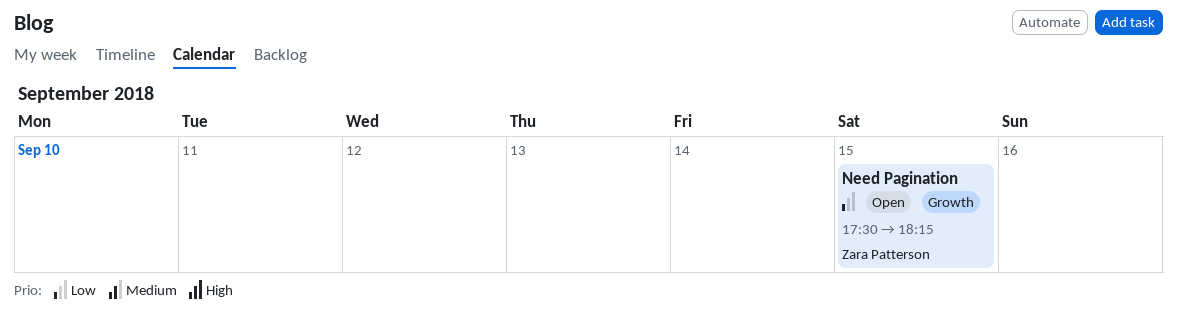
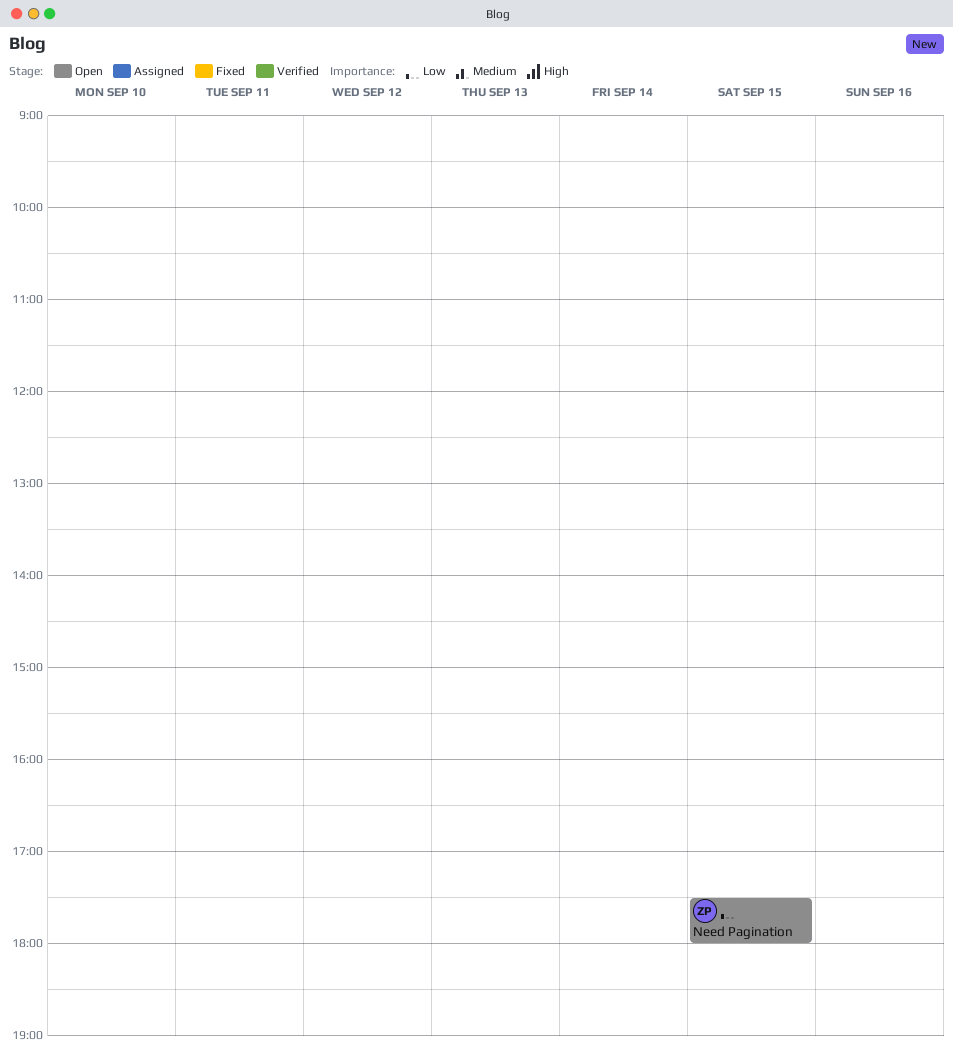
Need Pagination, ends: 18:15 -> 18:00

